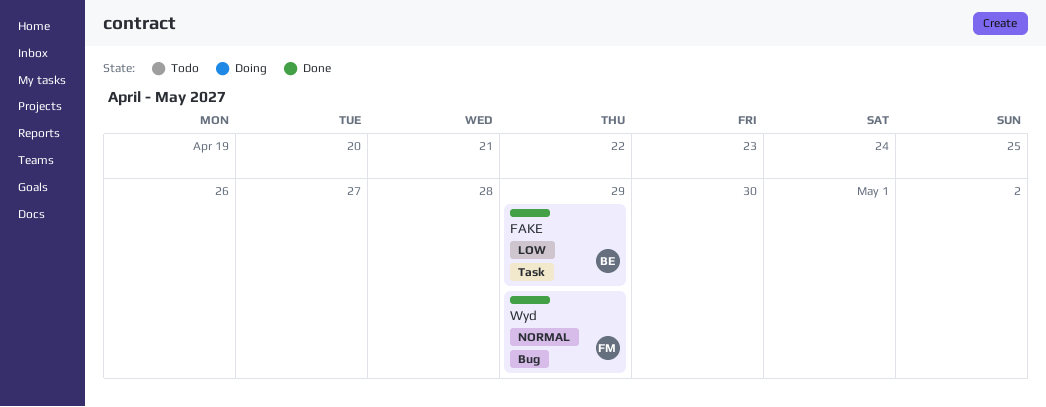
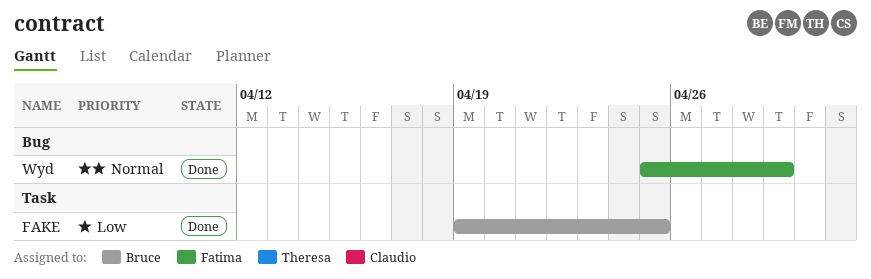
FAKE, due: Apr 29 -> Apr 25

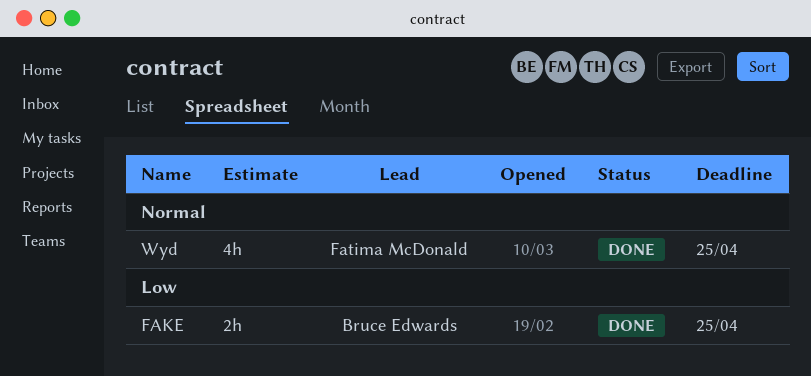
Wyd, due: Apr 29 -> Apr 25

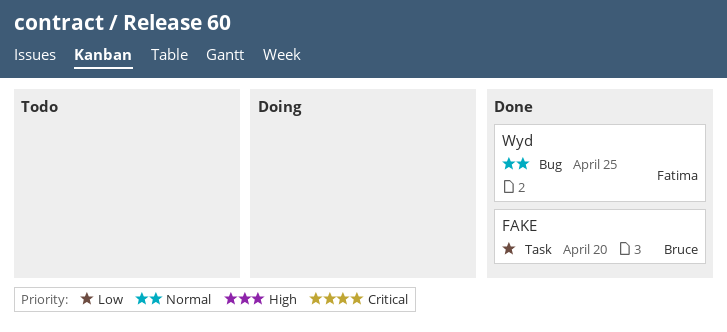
FAKE, due: Apr 25 -> Apr 20

